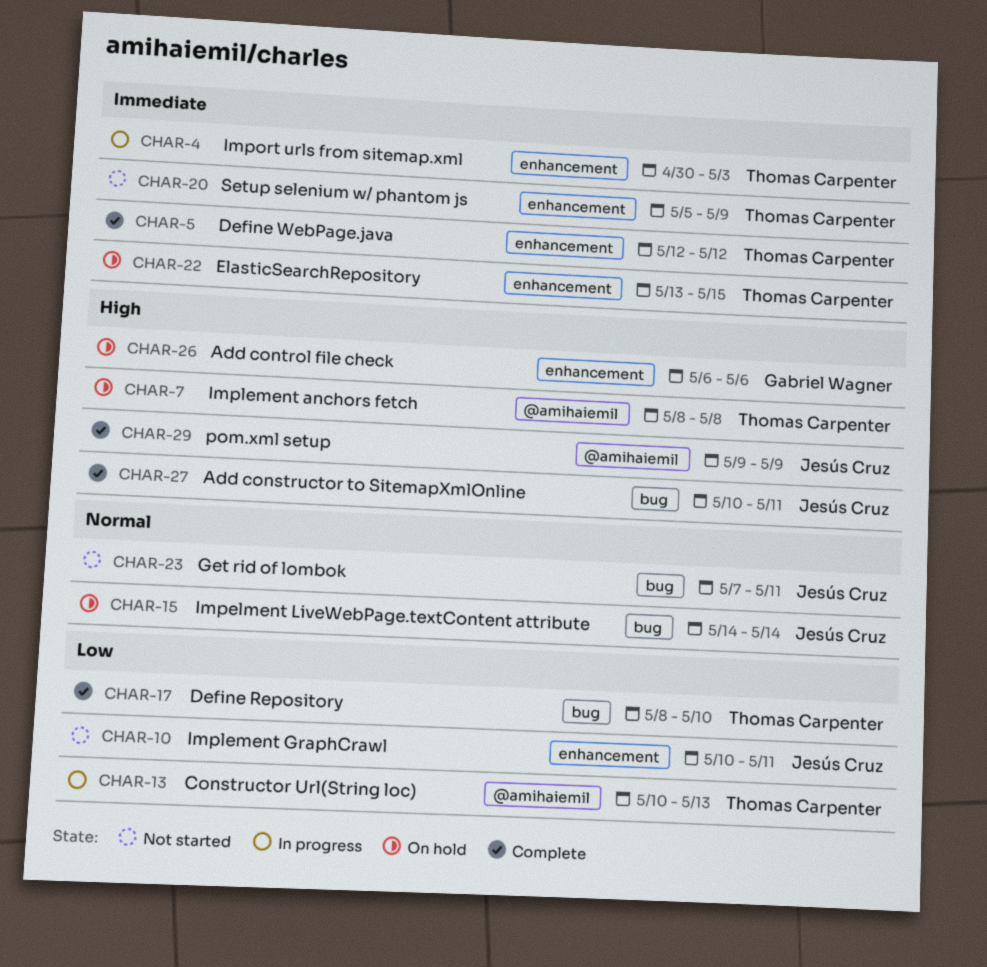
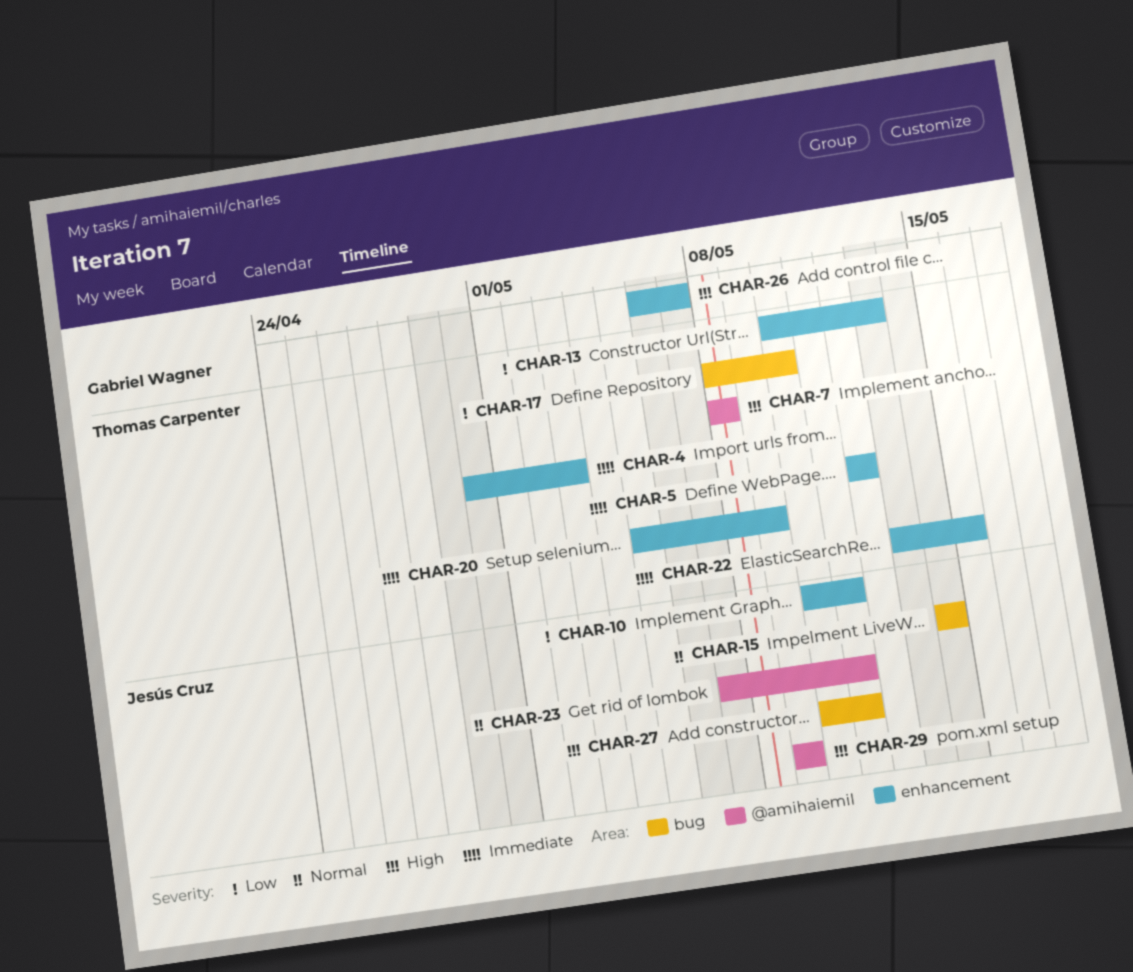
CHAR-13, label: @amihaiemil -> enhancement
CHAR-23, label: bug -> @amihaiemil
CHAR-26, due: May 6 -> May 7

